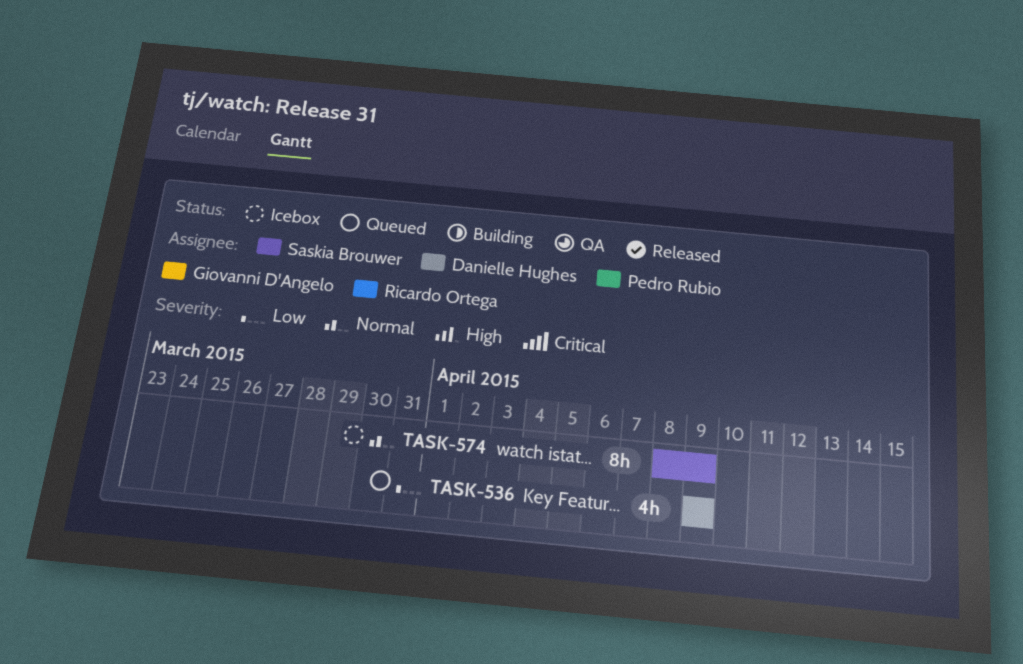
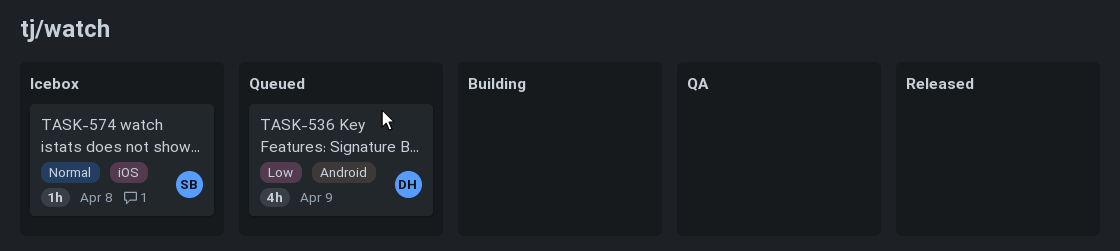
TASK-574, estimate: 8h -> 1h
TASK-574, due: Apr 9 -> Apr 8

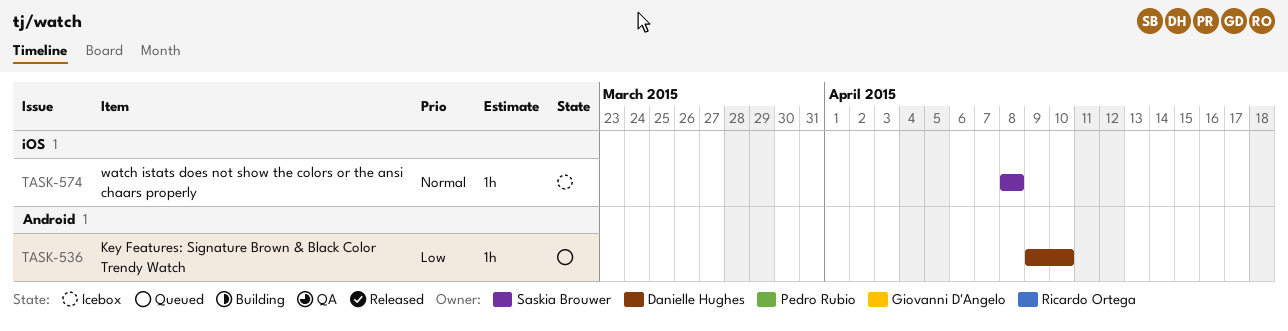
TASK-536, estimate: 4h -> 1h
TASK-536, due: Apr 9 -> Apr 10

